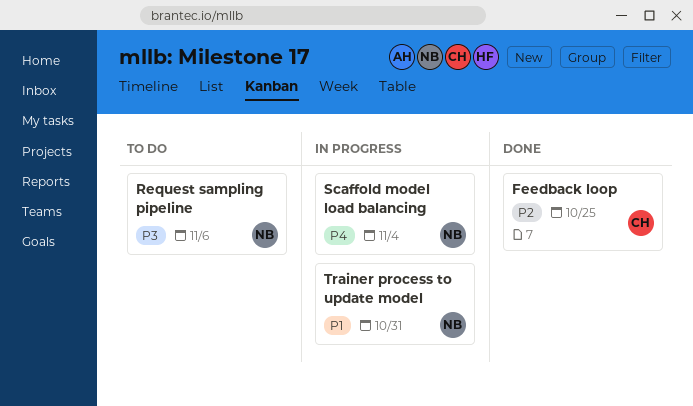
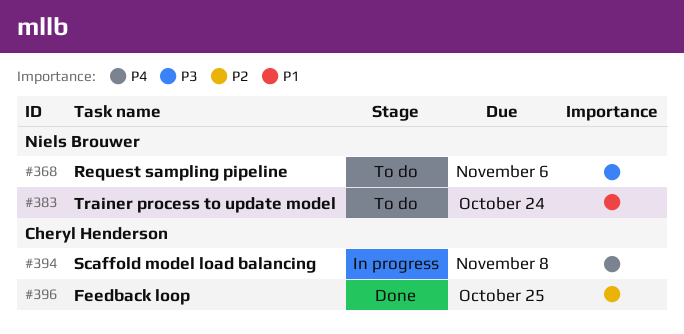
Scaffold model load balancing, owner: Niels Brouwer -> Cheryl Henderson
Scaffold model load balancing, due: Nov 4 -> Nov 8
Trainer process to update model, status: In progress -> To do
Trainer process to update model, due: Oct 31 -> Oct 24

